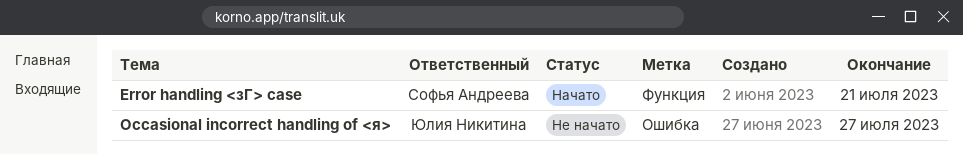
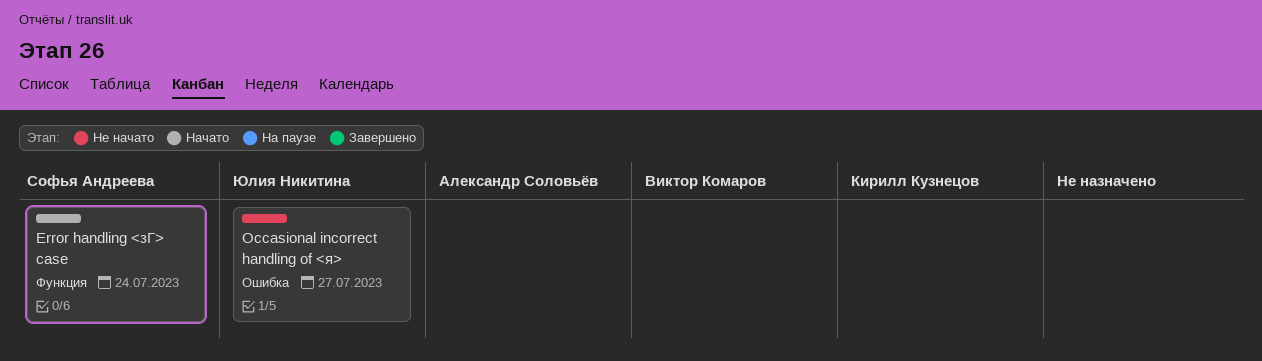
Error handling <зГ> case, due: Jul 21 -> Jul 24

